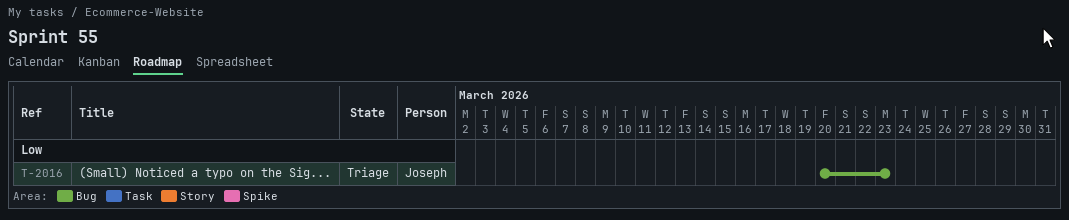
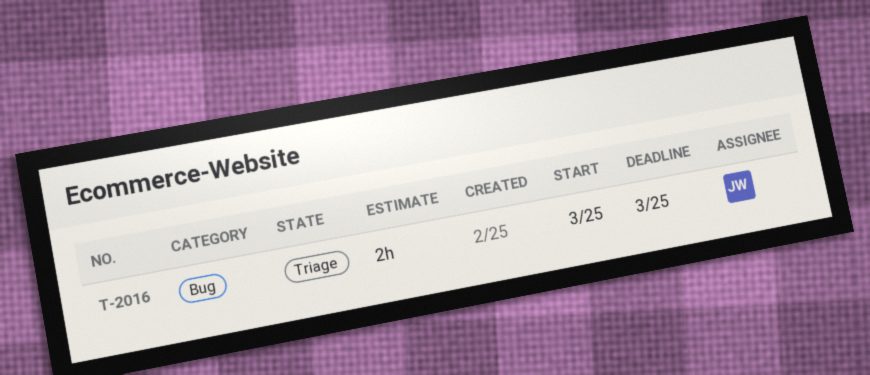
T-2016, start: Mar 20 -> Mar 25
T-2016, due: Mar 23 -> Mar 25

